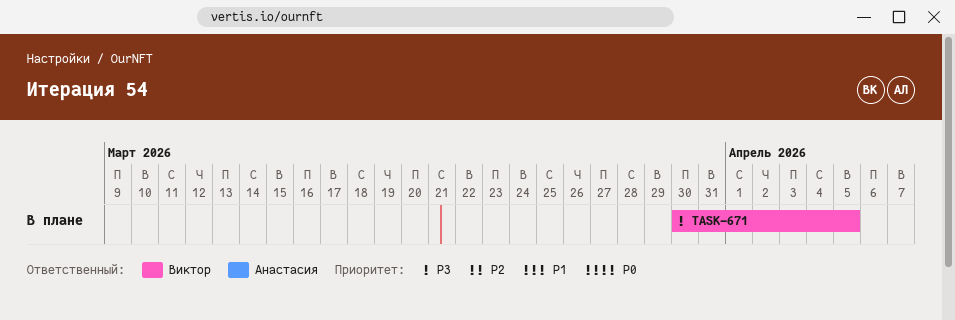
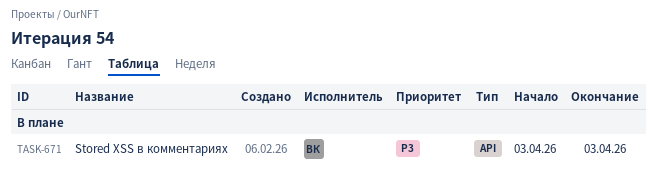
TASK-671, start: Mar 30 -> Apr 3
TASK-671, due: Apr 5 -> Apr 3

